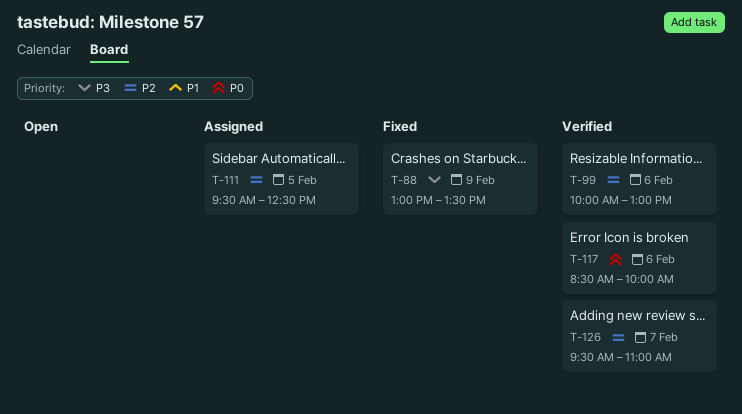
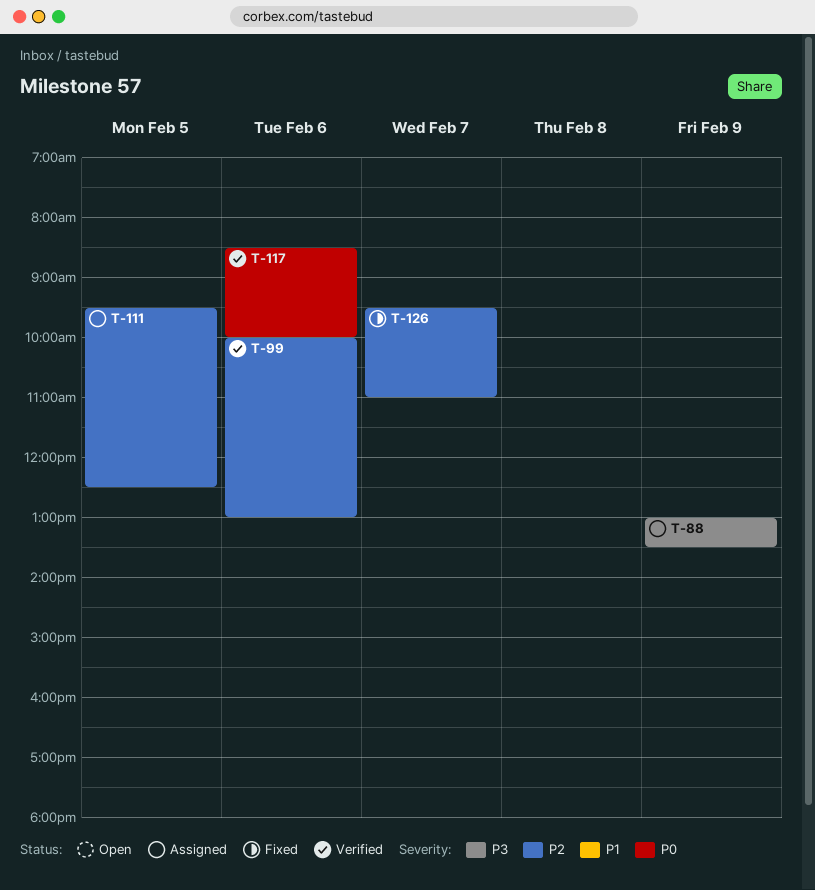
T-88, status: Fixed -> Assigned
T-126, status: Verified -> Fixed

